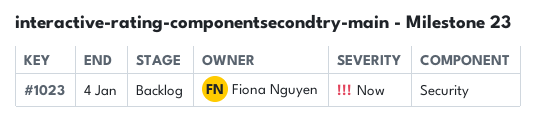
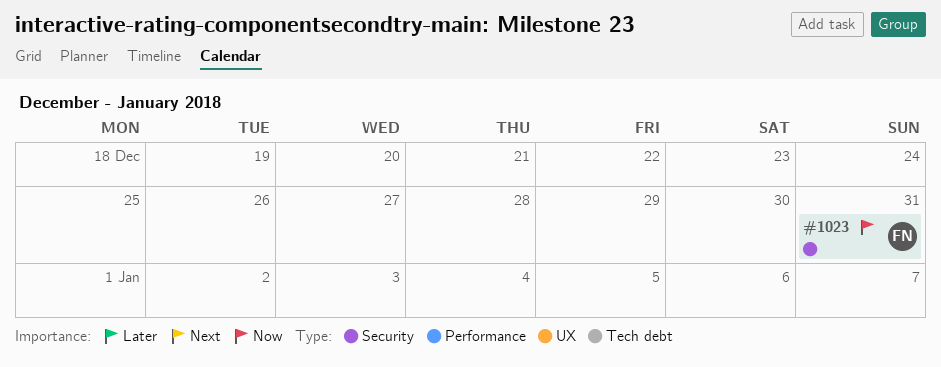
#1023, due: Jan 4 -> Dec 31

